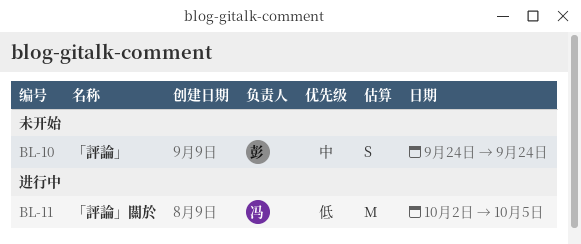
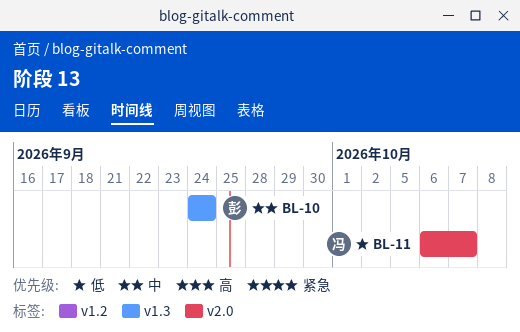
BL-11, start: Oct 2 -> Oct 6
BL-11, due: Oct 5 -> Oct 7

